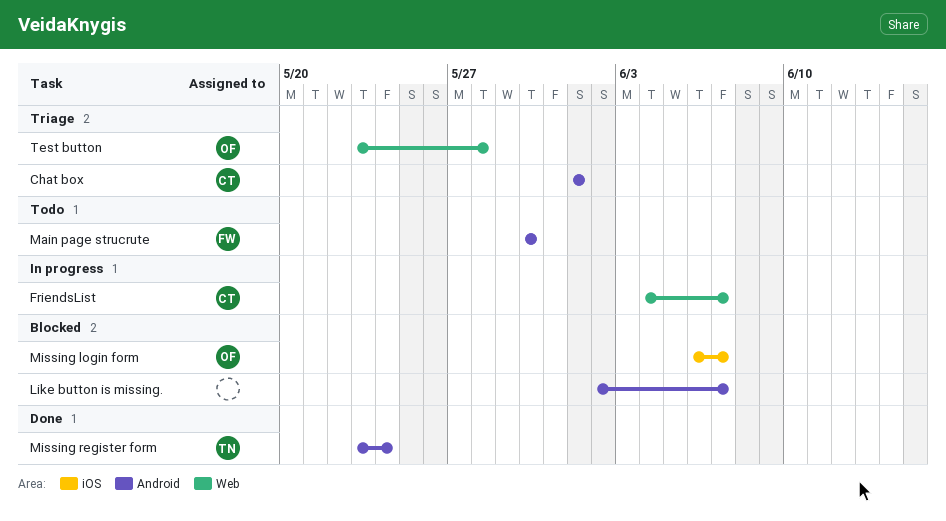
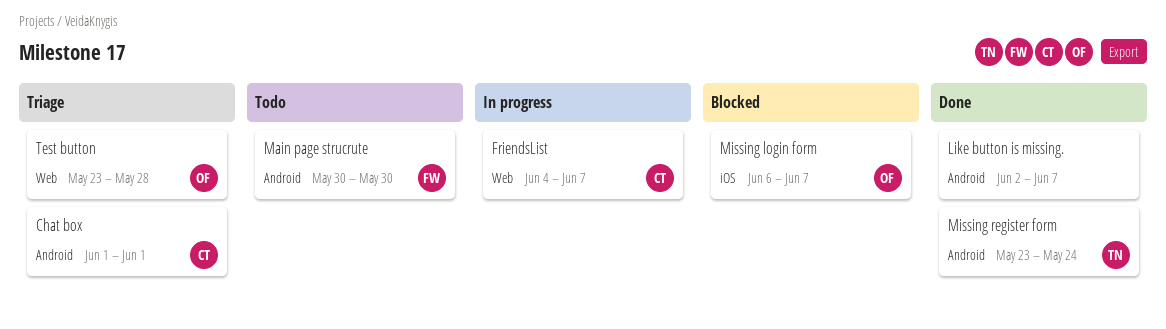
Like button is missing., status: Blocked -> Done

